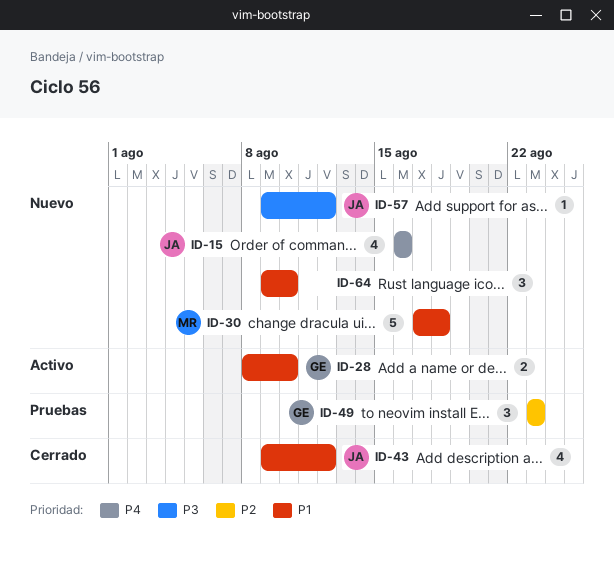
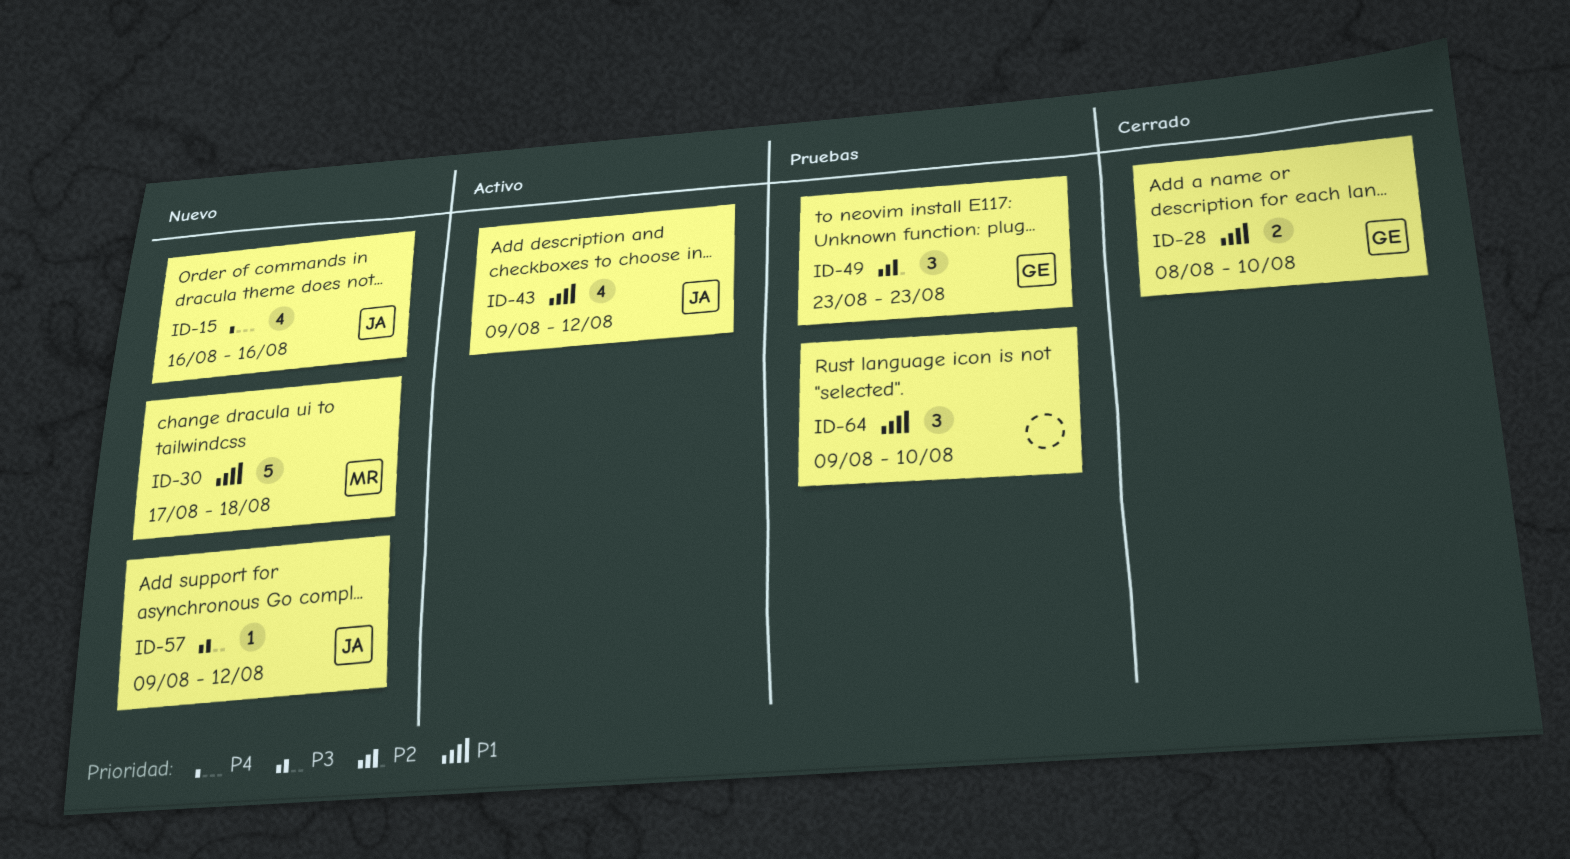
ID-28, status: Activo -> Cerrado
ID-43, status: Cerrado -> Activo
ID-64, status: Nuevo -> Pruebas

